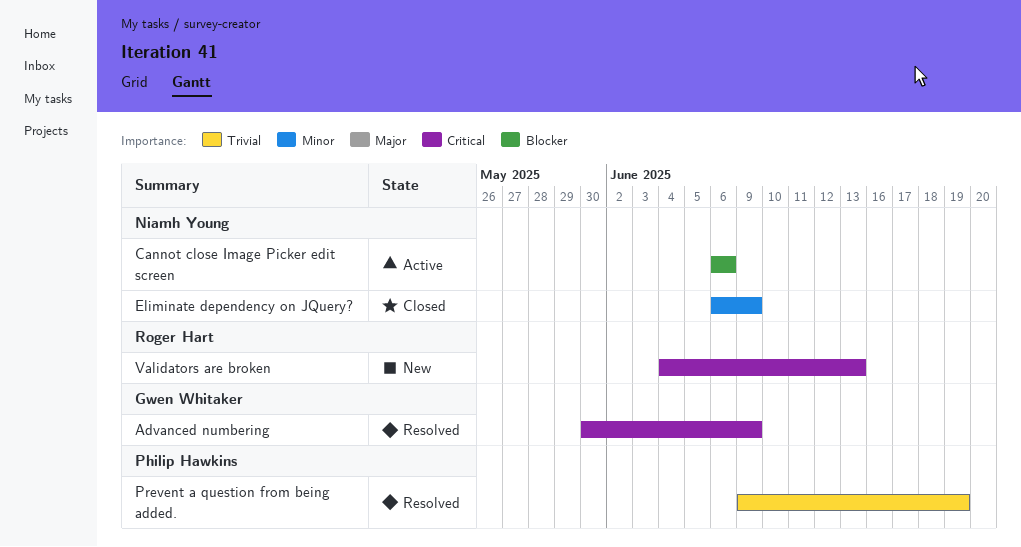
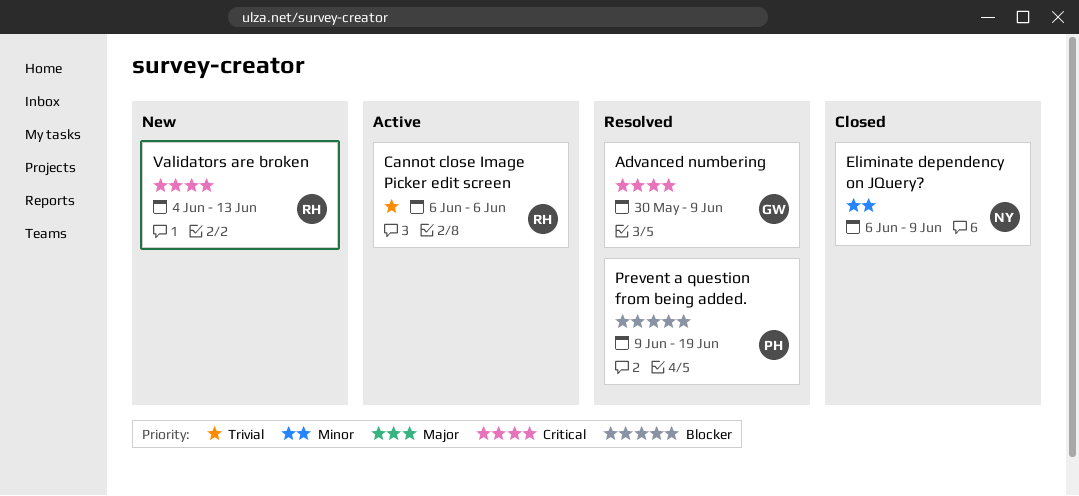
Cannot close Image Picker edit screen, owner: Niamh Young -> Roger Hart
Cannot close Image Picker edit screen, priority: Blocker -> Trivial
Prevent a question from being added., priority: Trivial -> Blocker

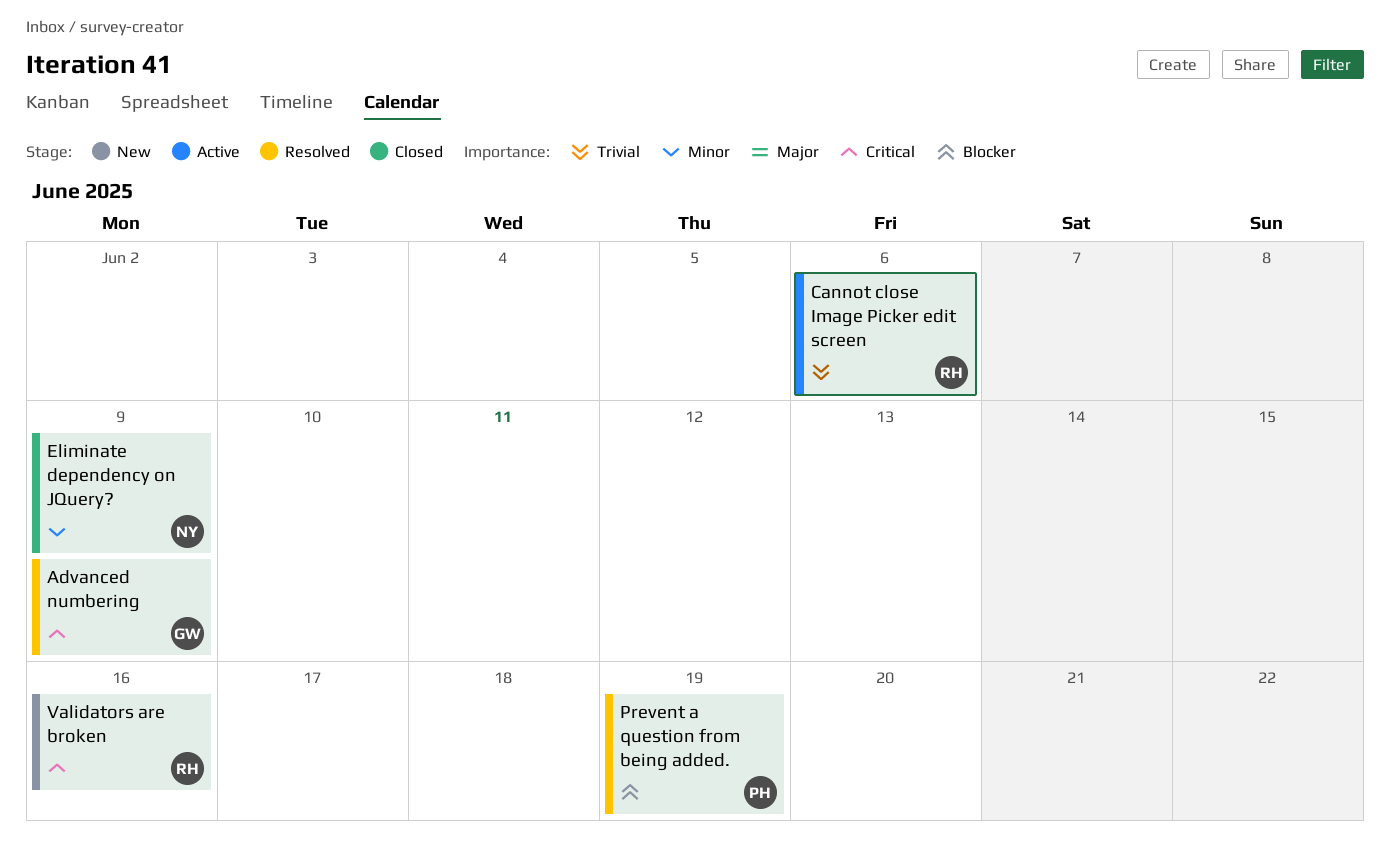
Validators are broken, due: Jun 13 -> Jun 16

